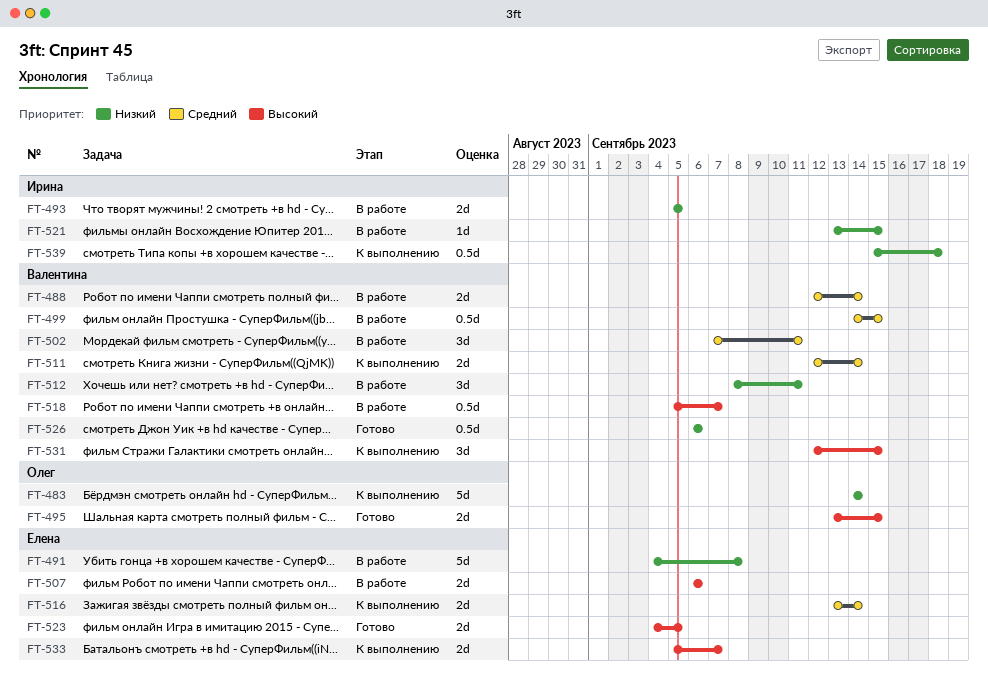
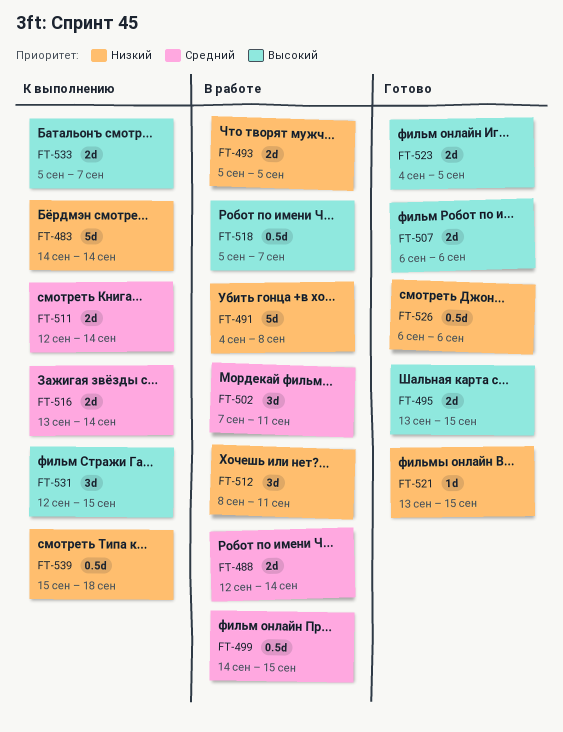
FT-507, status: В работе -> Готово
FT-521, status: В работе -> Готово

